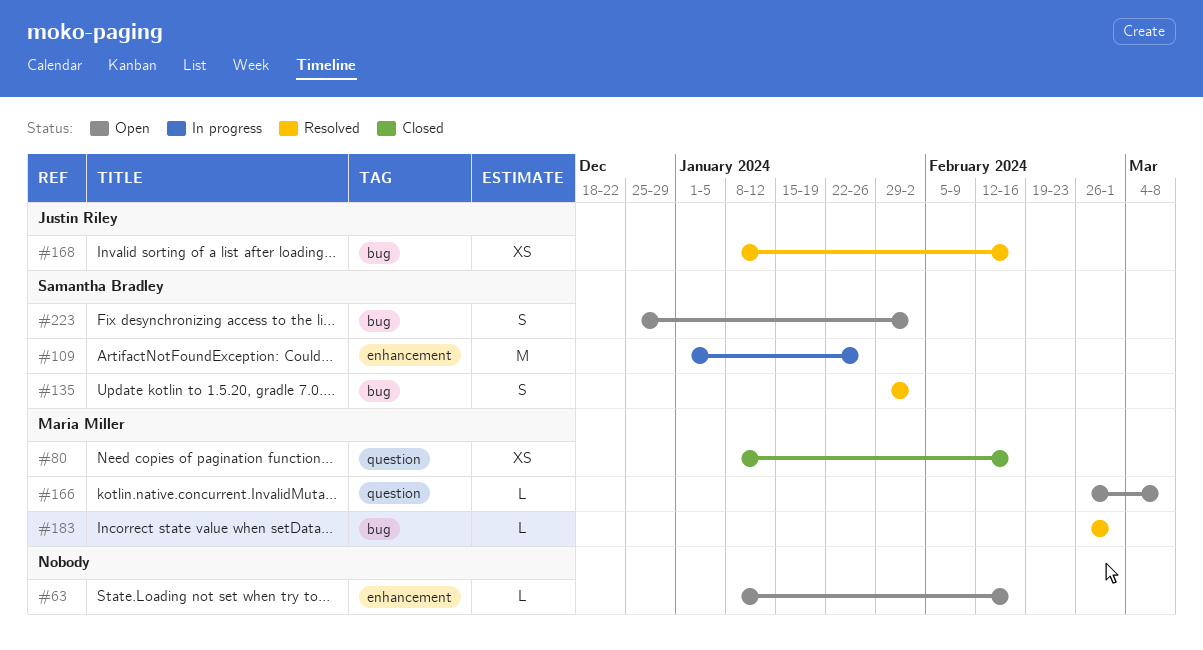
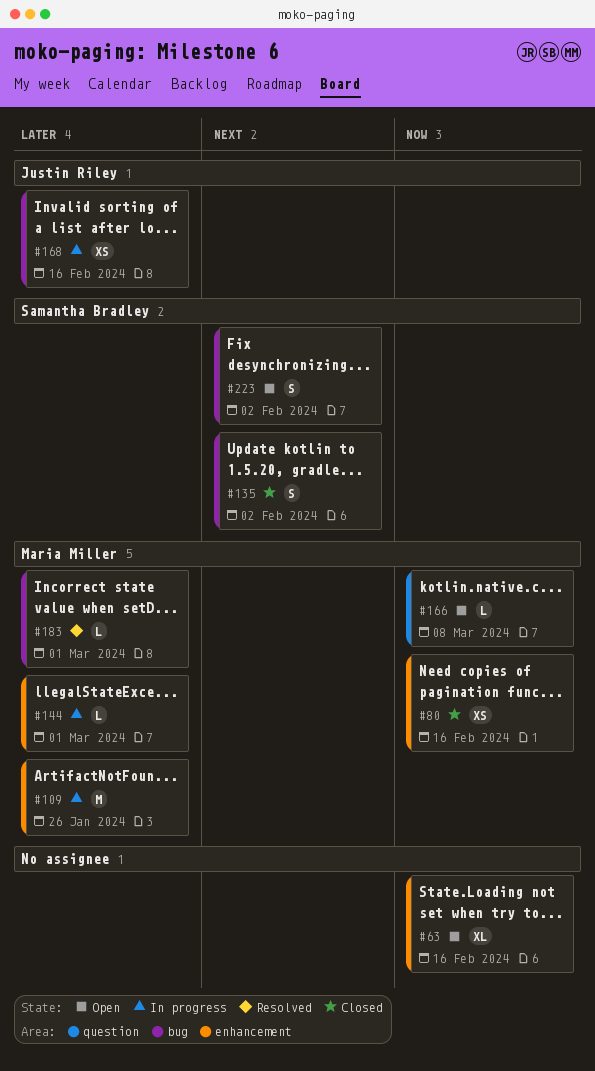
#63, estimate: L -> XL
#80, label: question -> enhancement
#109, owner: Samantha Bradley -> Maria Miller
#135, status: Resolved -> Closed
#144: none -> present
#168, status: Resolved -> In progress

